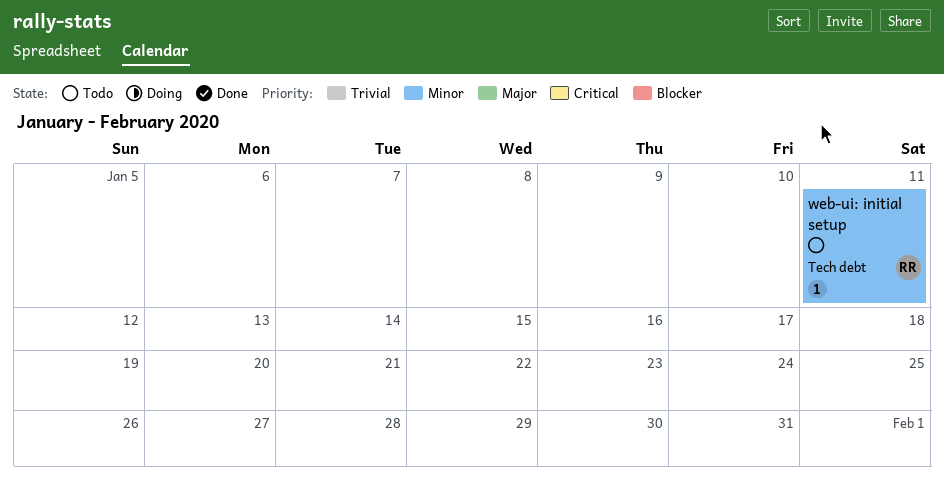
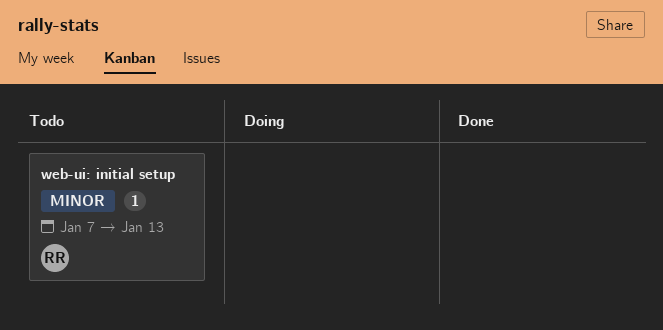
web-ui: initial setup, due: Jan 11 -> Jan 13

